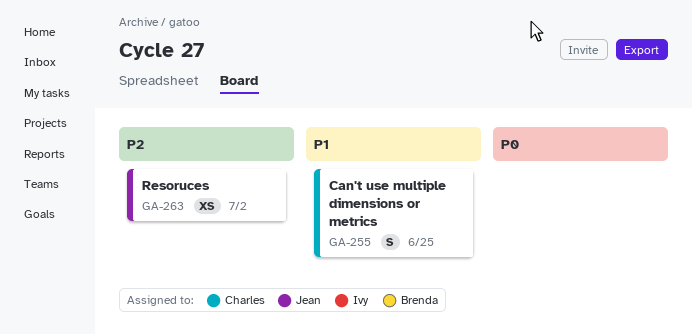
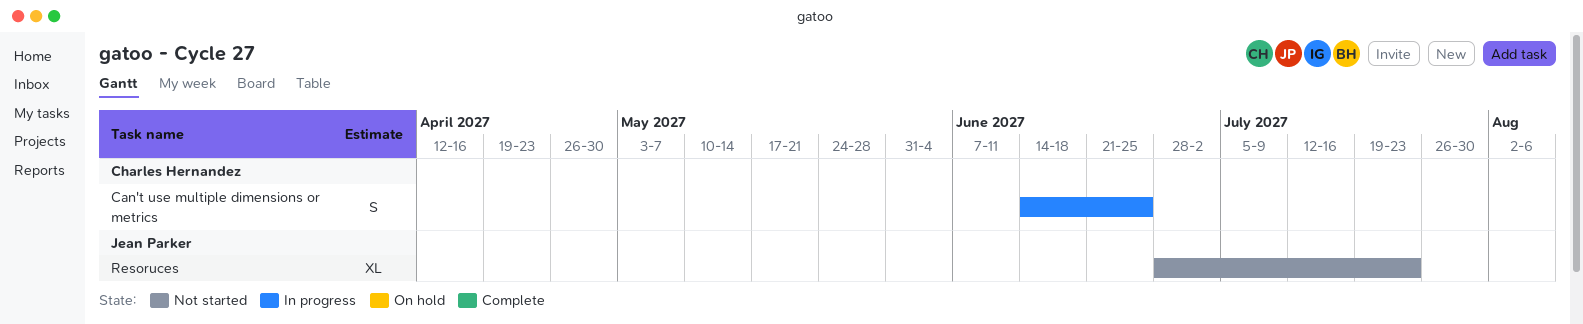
Resoruces, estimate: XS -> XL
Resoruces, due: Jul 2 -> Jul 23

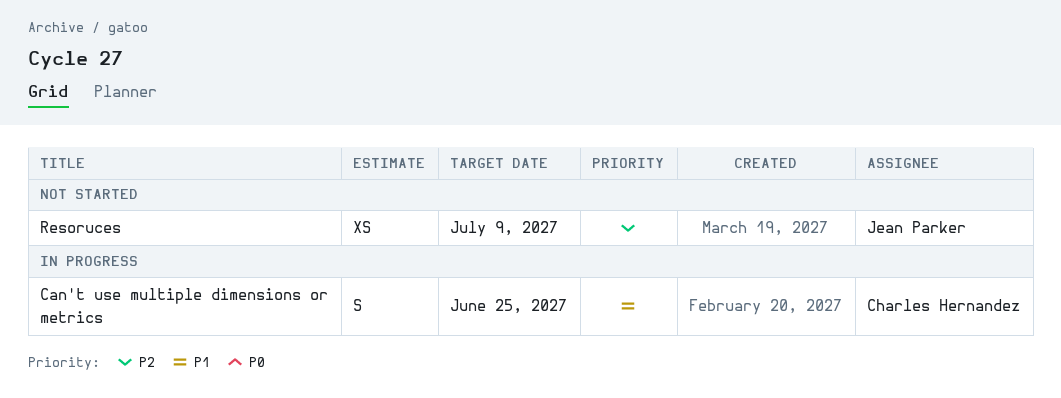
Resoruces, estimate: XL -> XS
Resoruces, due: Jul 23 -> Jul 9

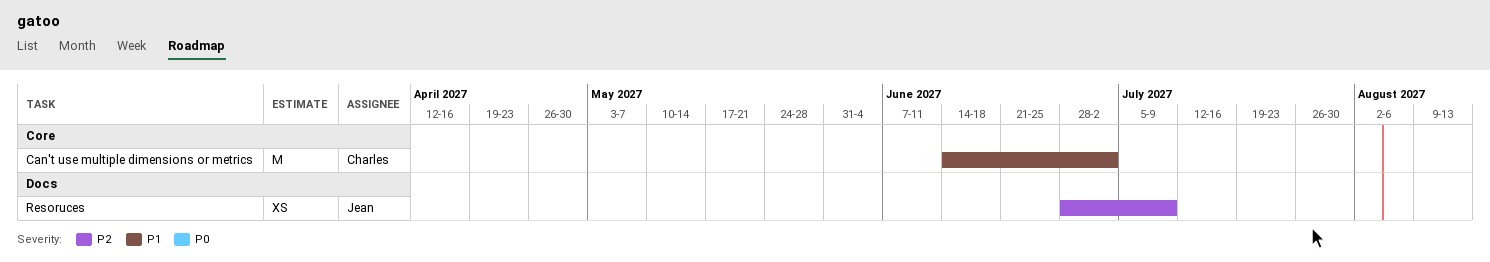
Can't use multiple dimensions or metrics, estimate: S -> M
Can't use multiple dimensions or metrics, due: Jun 25 -> Jul 2

